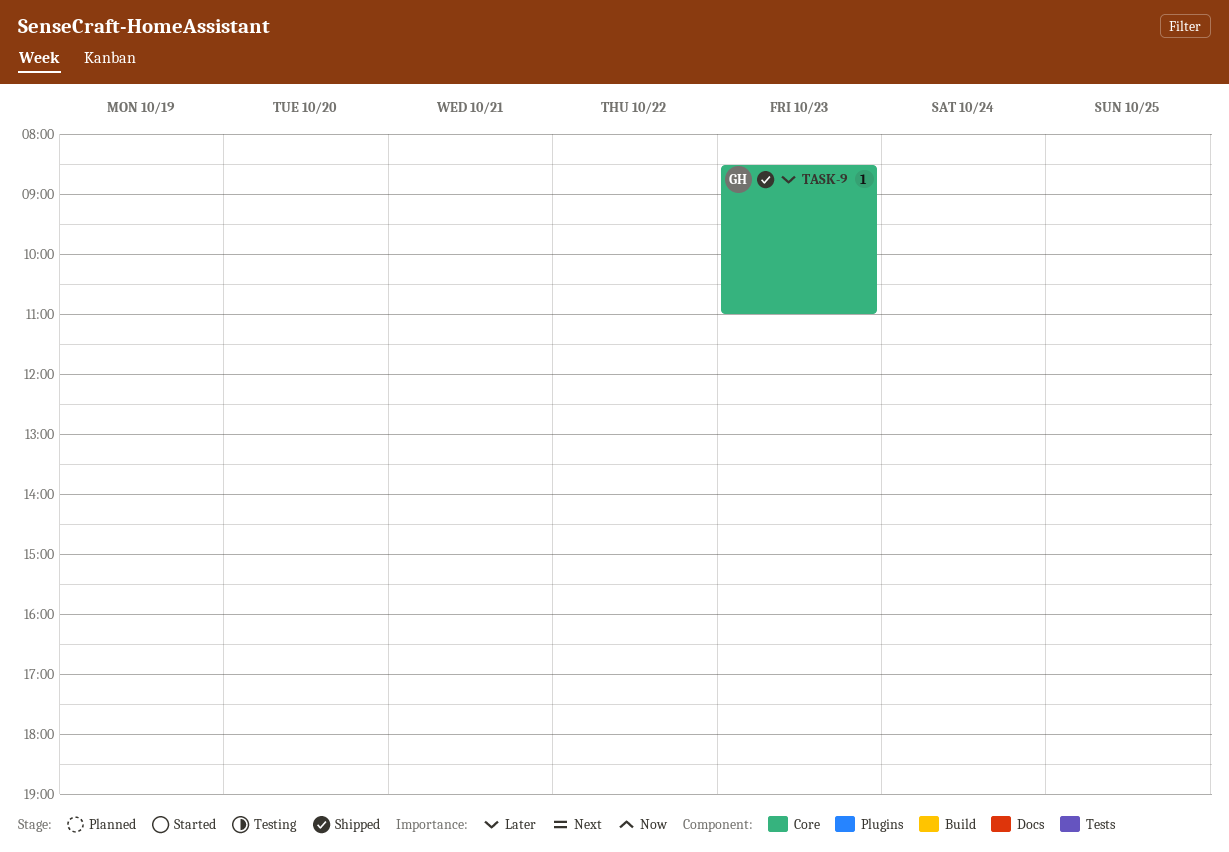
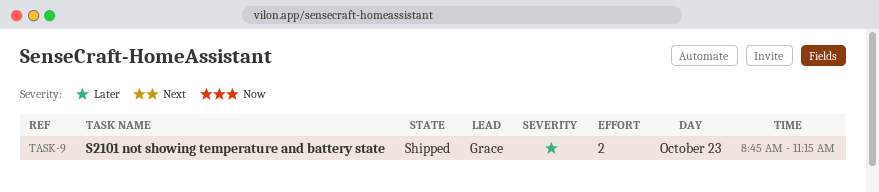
TASK-9, estimate: 1 -> 2
TASK-9, begins: 08:30 -> 08:45
TASK-9, ends: 11:00 -> 11:15

